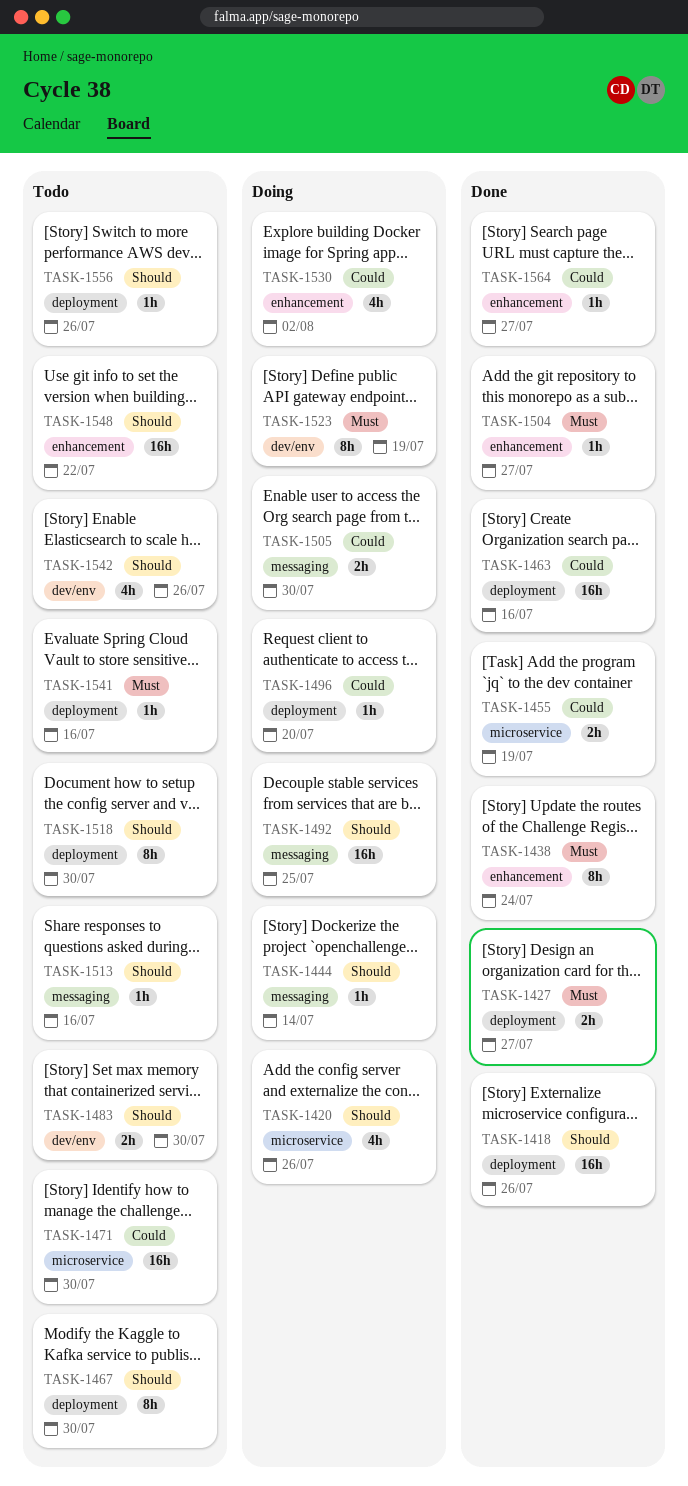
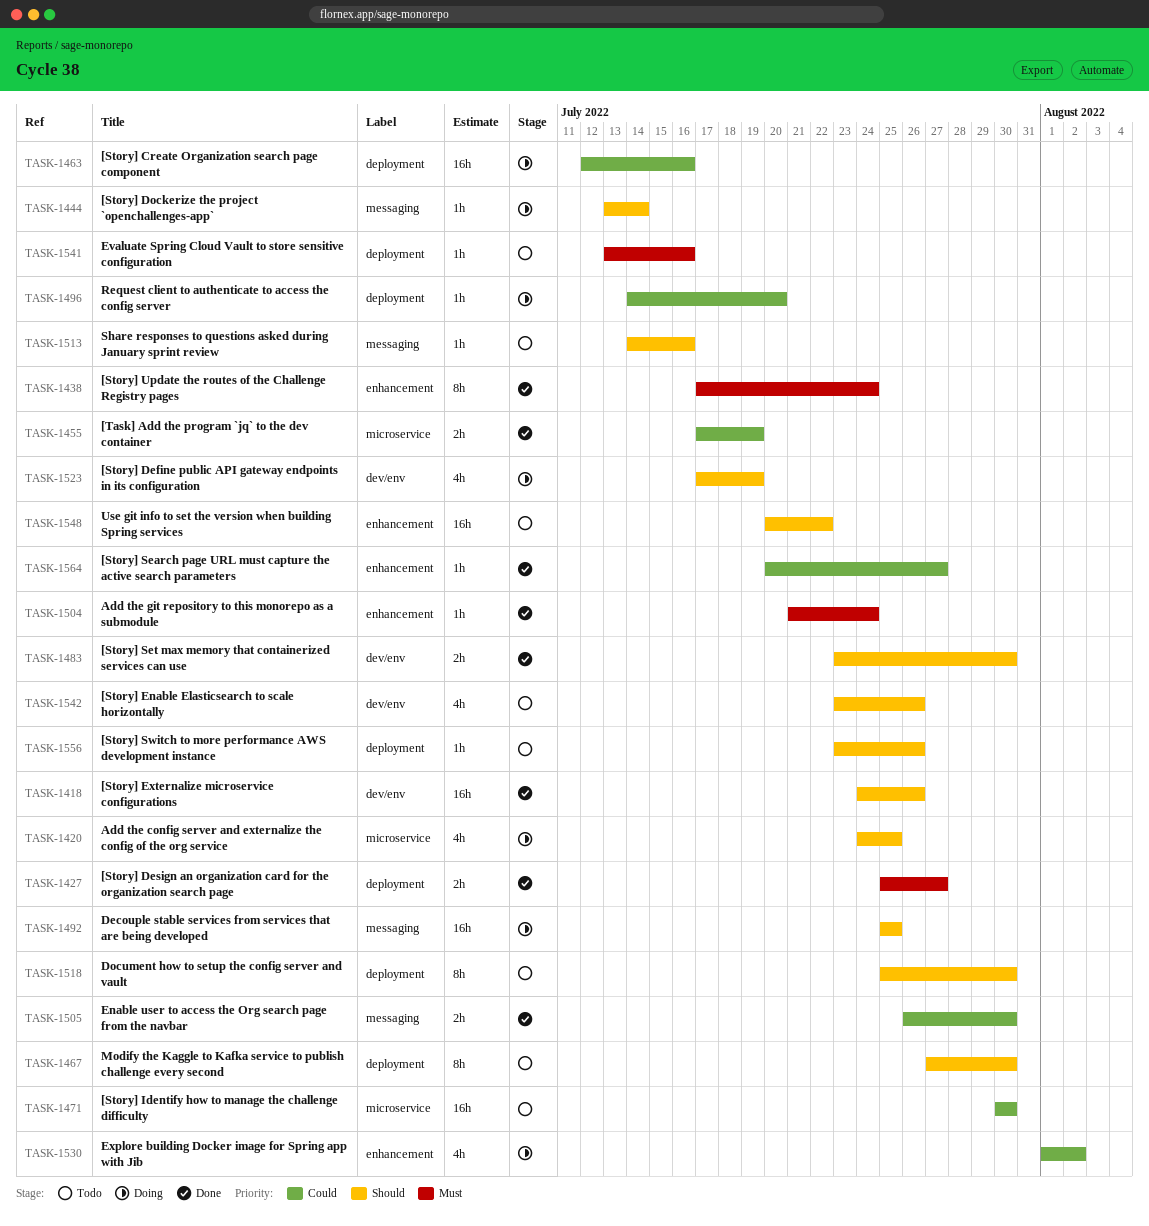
TASK-1418, label: deployment -> dev/env
TASK-1420, due: Jul 26 -> Jul 25
TASK-1463, status: Done -> Doing
TASK-1483, status: Todo -> Done
TASK-1504, due: Jul 27 -> Jul 24
TASK-1505, status: Doing -> Done
TASK-1523, priority: Must -> Should
TASK-1523, estimate: 8h -> 4h

